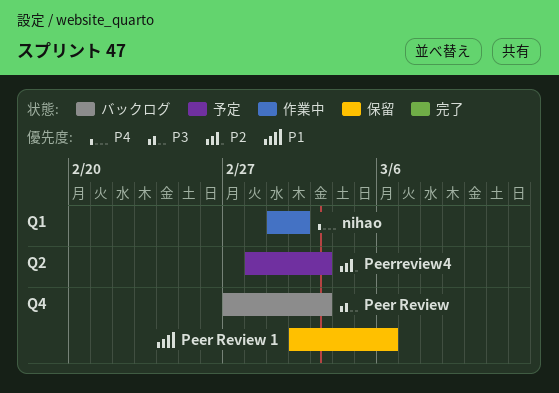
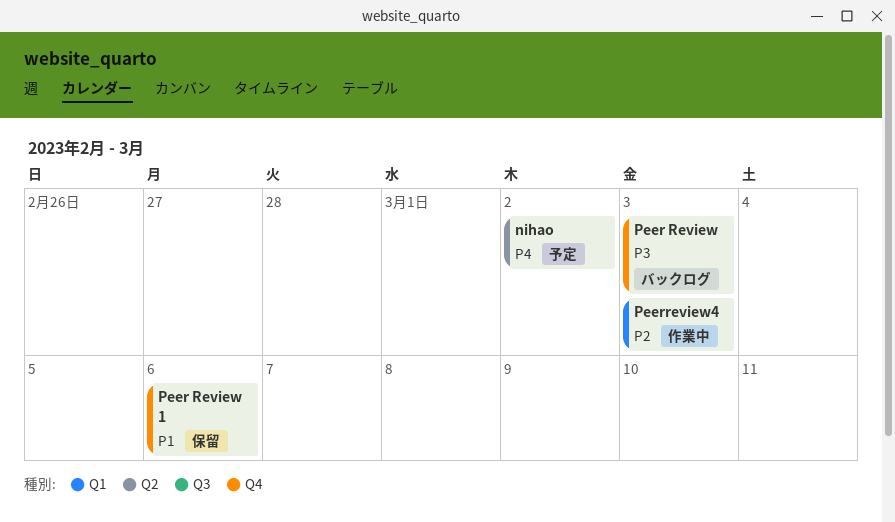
nihao, status: 作業中 -> 予定
nihao, label: Q1 -> Q2
Peerreview4, status: 予定 -> 作業中
Peerreview4, label: Q2 -> Q1

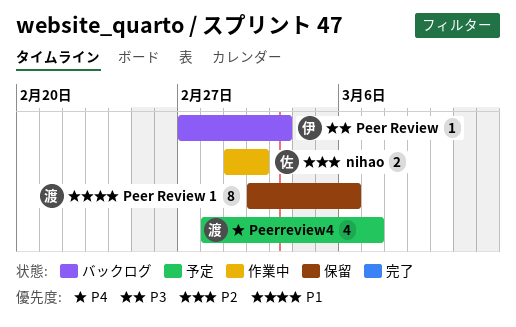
nihao, status: 予定 -> 作業中
nihao, priority: P4 -> P2
Peerreview4, status: 作業中 -> 予定
Peerreview4, priority: P2 -> P4
Peerreview4, due: Mar 3 -> Mar 7

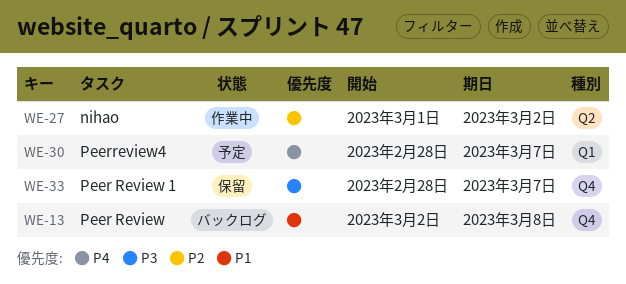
Peer Review, priority: P3 -> P1
Peer Review, start: Feb 27 -> Mar 2
Peer Review, due: Mar 3 -> Mar 8
Peer Review 1, priority: P1 -> P3
Peer Review 1, start: Mar 2 -> Feb 28
Peer Review 1, due: Mar 6 -> Mar 7

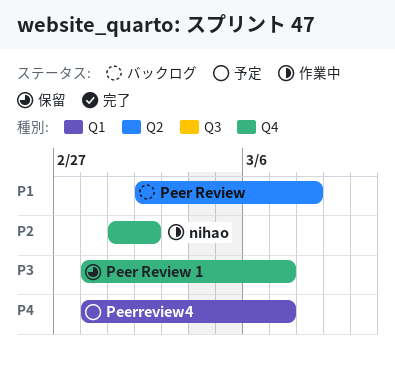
nihao, label: Q2 -> Q4
Peer Review, label: Q4 -> Q2

